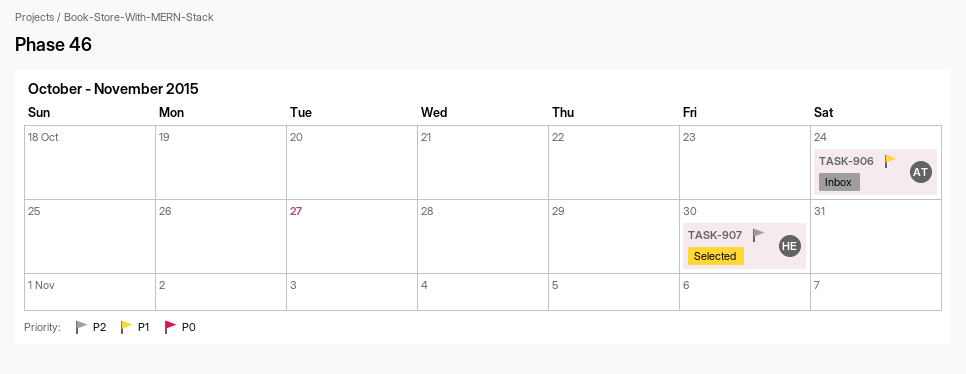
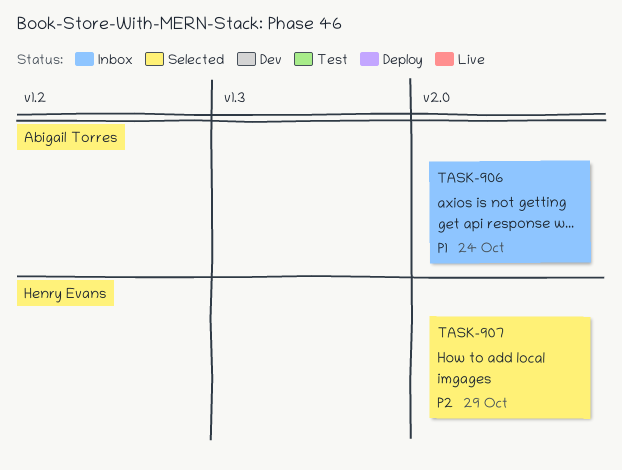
TASK-907, due: Oct 30 -> Oct 29

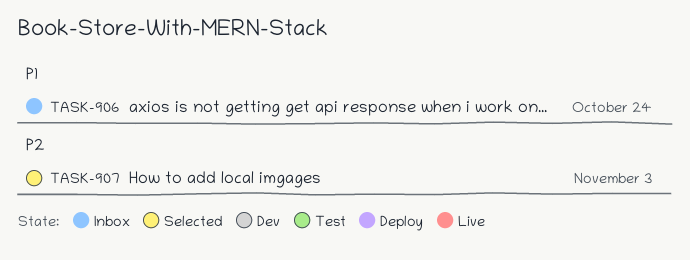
TASK-907, due: Oct 29 -> Nov 3

